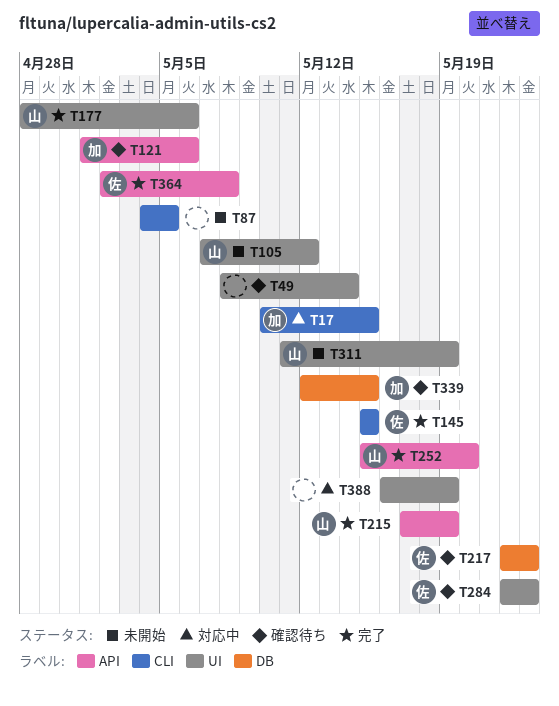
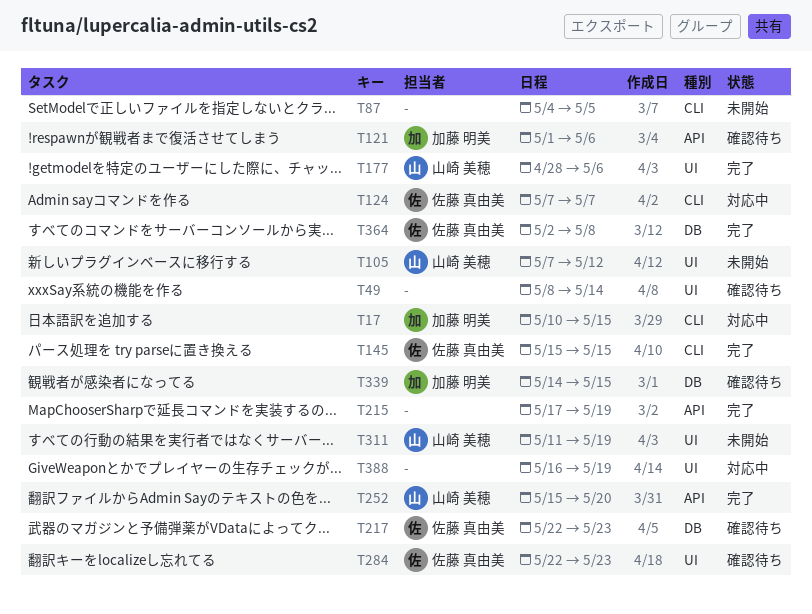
T124: none -> present
T215, owner: 山崎 美穂 -> none
T339, start: May 12 -> May 14
T364, label: API -> DB

